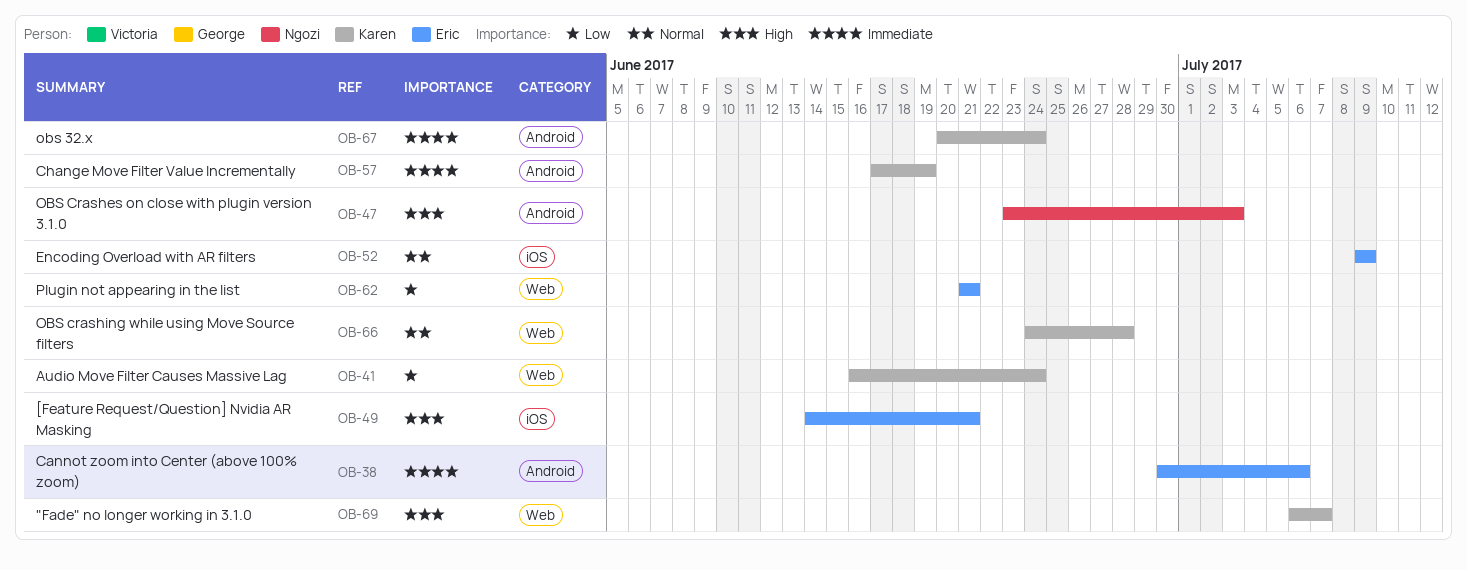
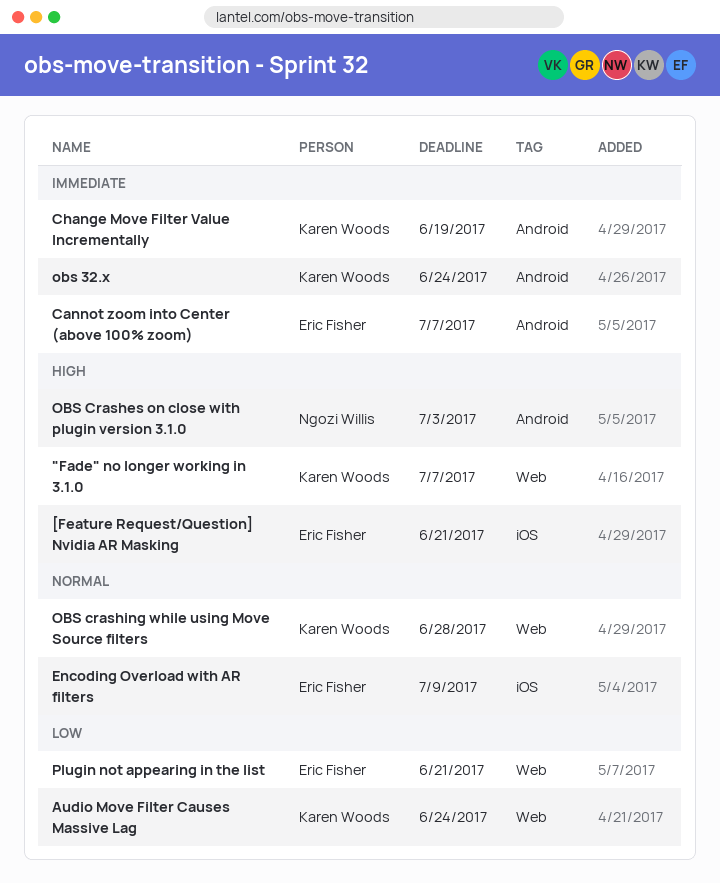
Cannot zoom into Center (above 100% zoom), due: Jul 6 -> Jul 7

